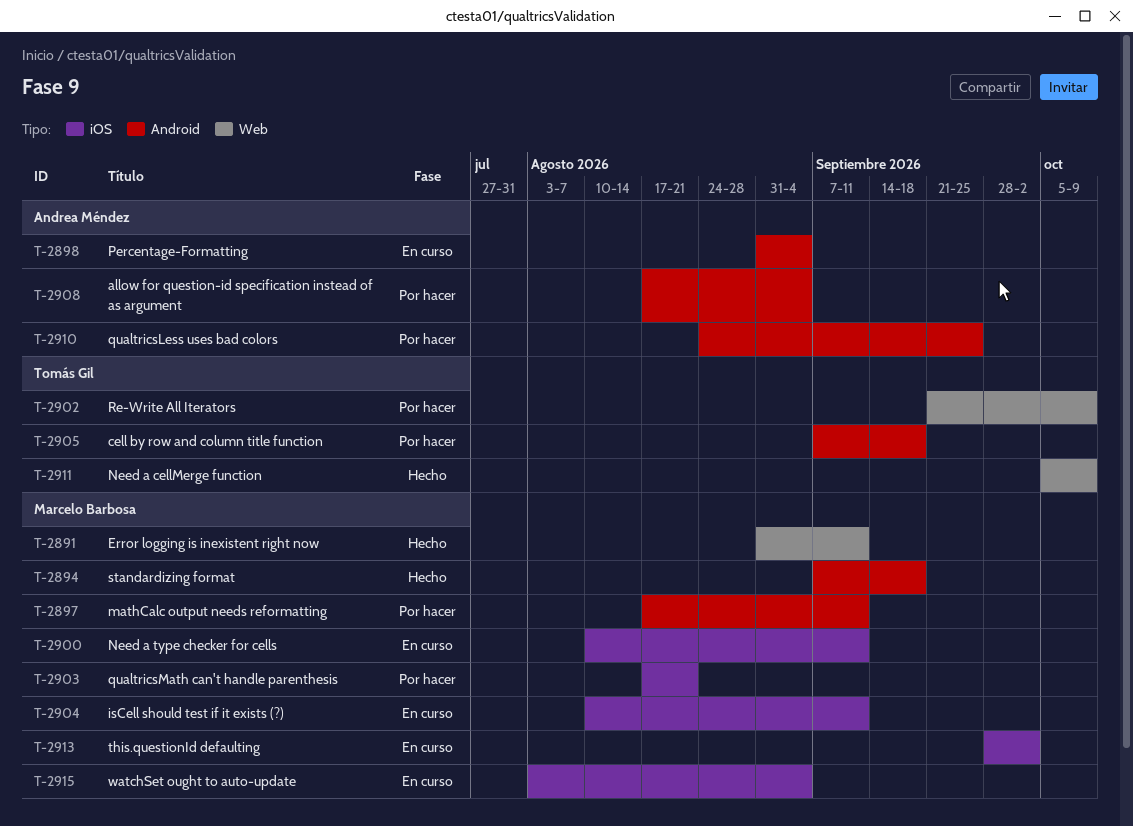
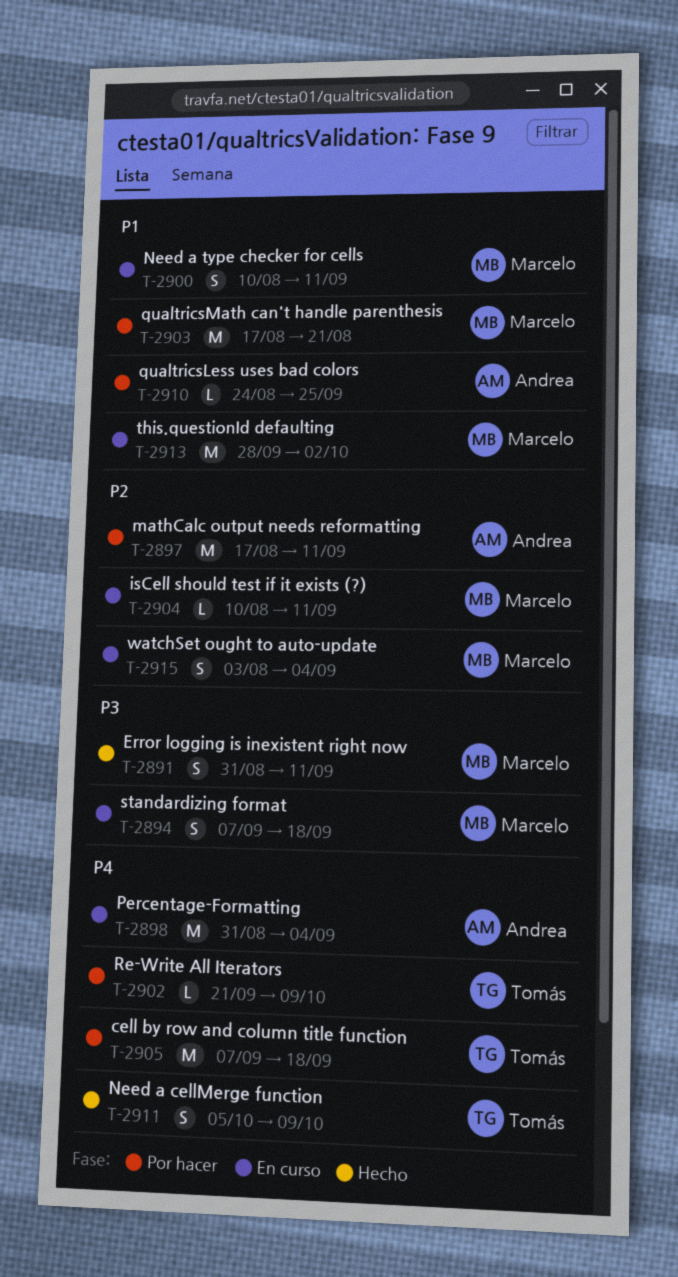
T-2894, status: Hecho -> En curso
T-2897, owner: Marcelo Barbosa -> Andrea Méndez
T-2908: present -> none

